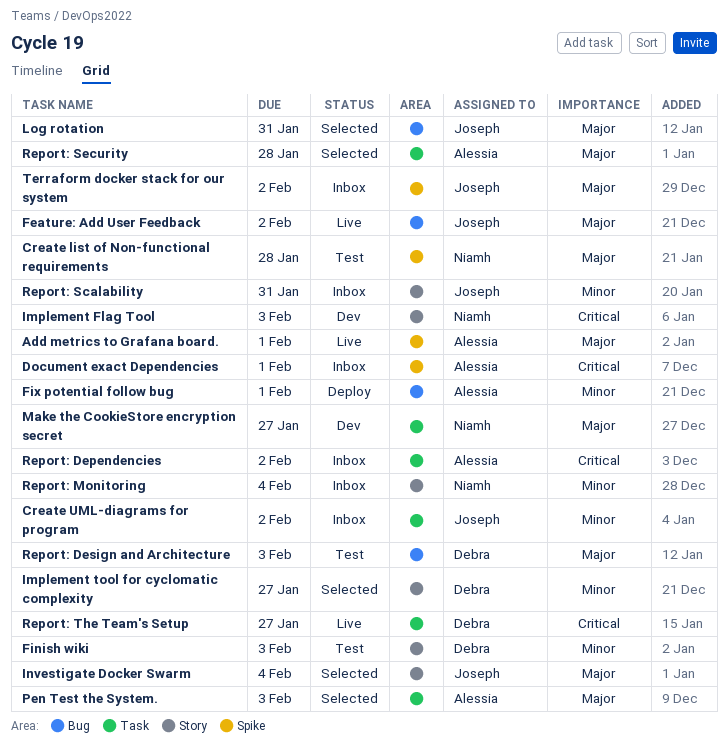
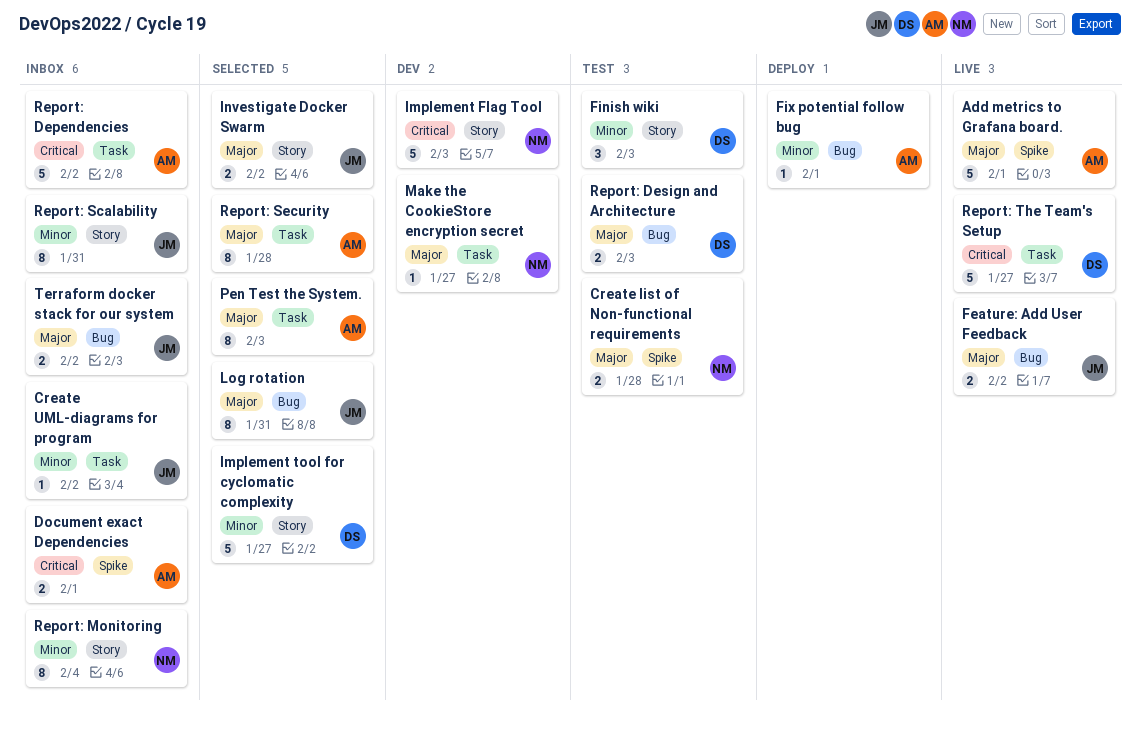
Investigate Docker Swarm, due: Feb 4 -> Feb 2
Terraform docker stack for our system, label: Spike -> Bug

